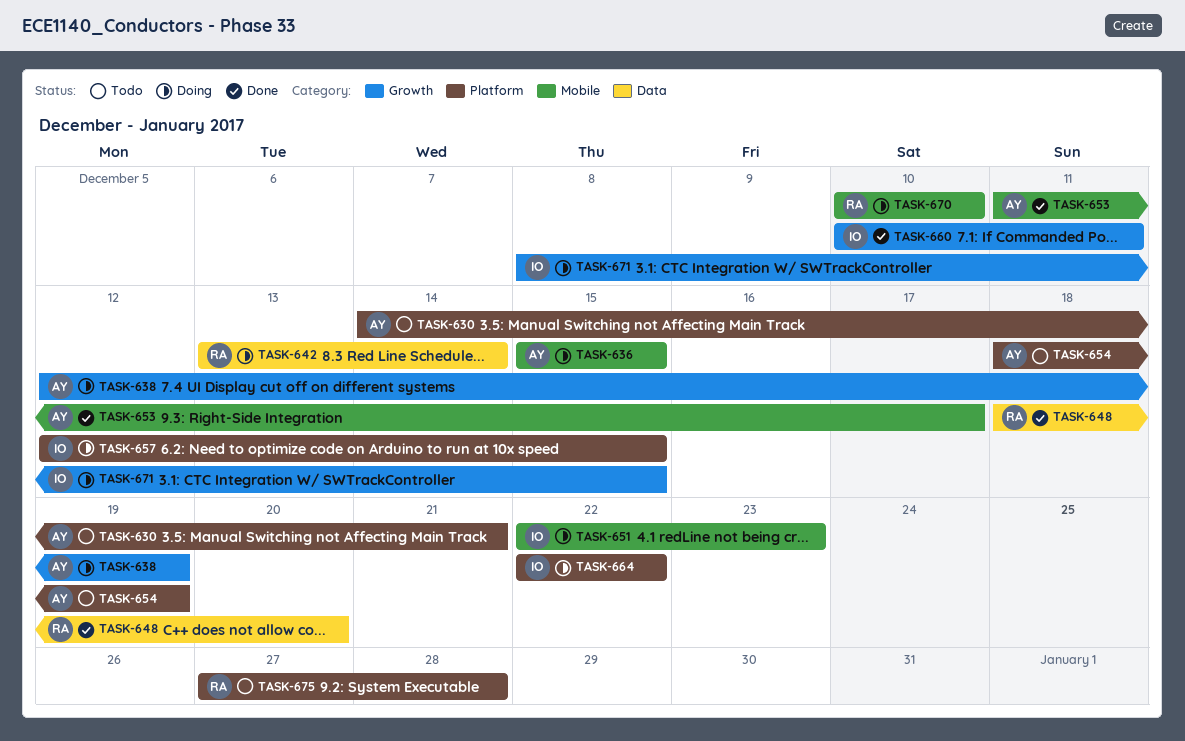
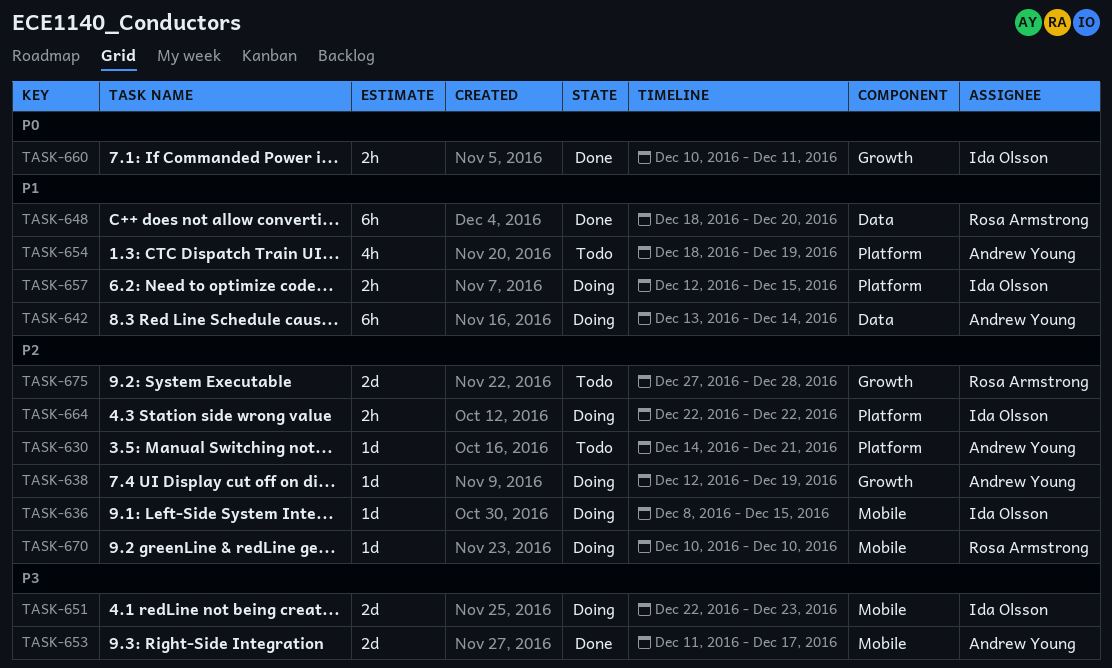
TASK-636, owner: Andrew Young -> Ida Olsson
TASK-636, start: Dec 15 -> Dec 8
TASK-642, owner: Rosa Armstrong -> Andrew Young
TASK-671: present -> none
TASK-675, label: Platform -> Growth

